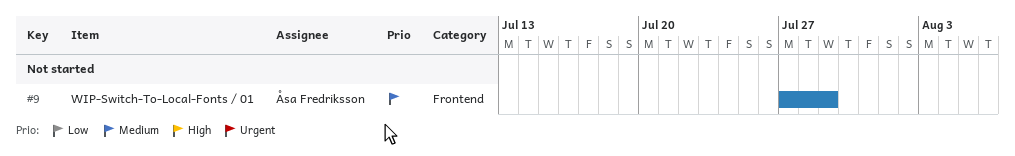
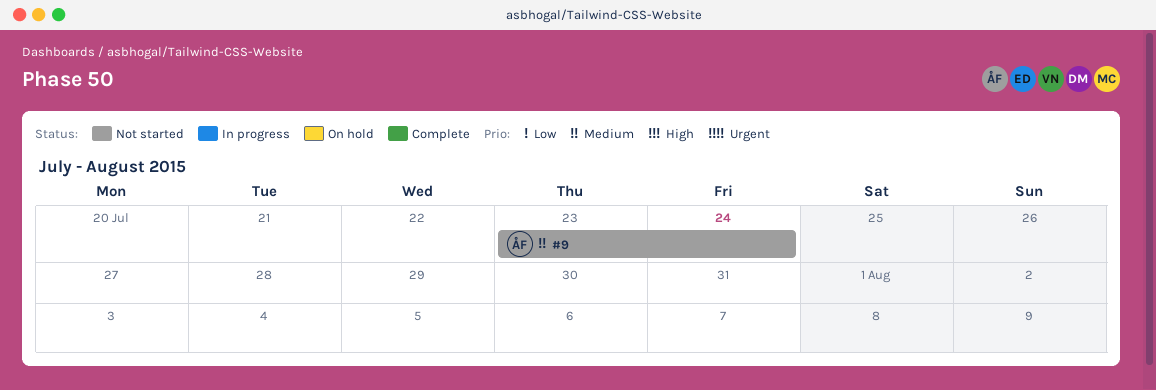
#9, start: Jul 27 -> Jul 23
#9, due: Jul 29 -> Jul 24

